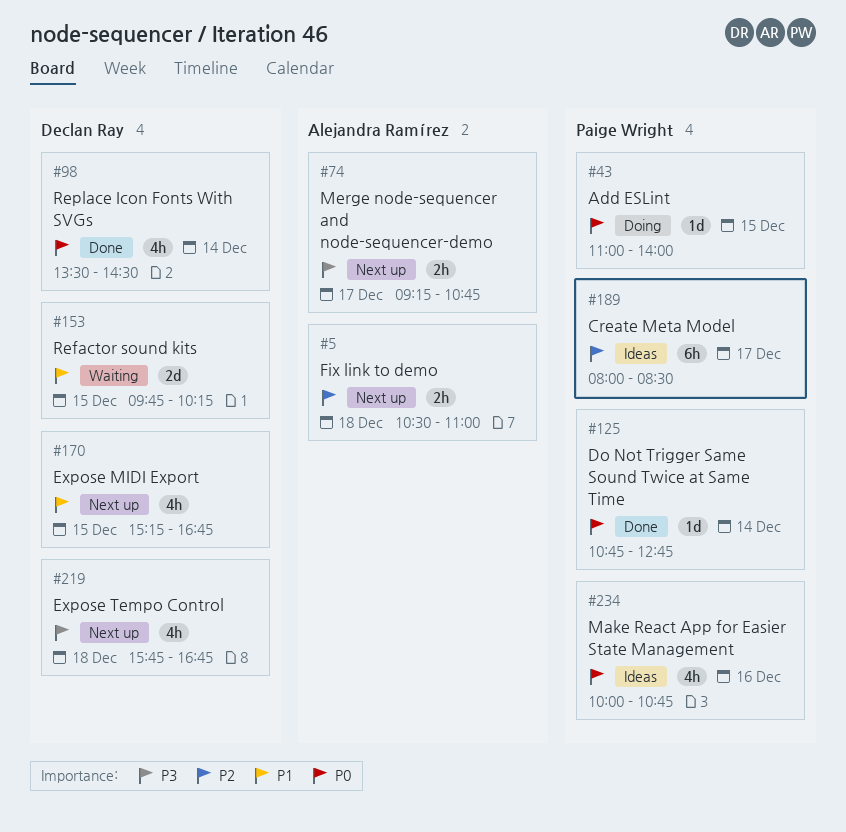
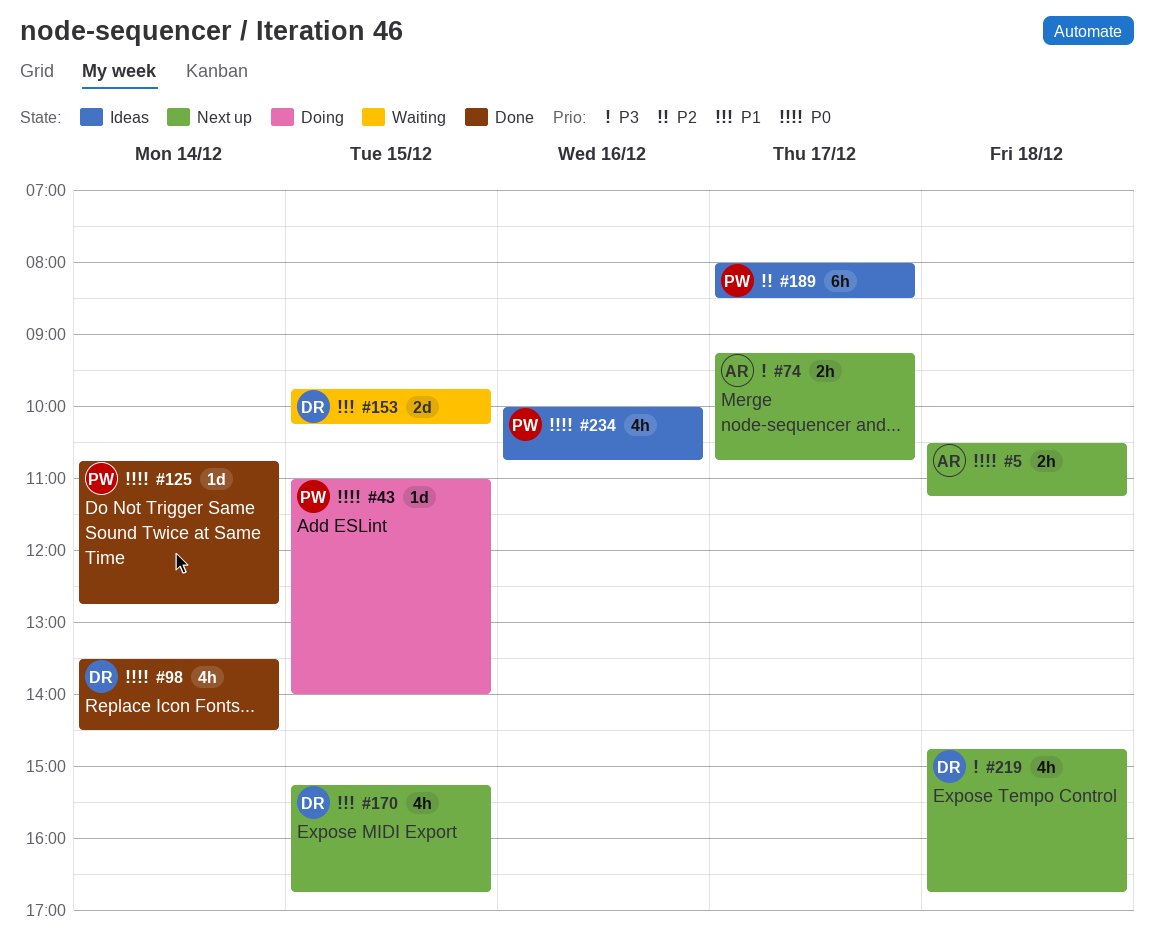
#5, priority: P2 -> P0
#5, ends: 11:00 -> 11:15
#219, begins: 15:45 -> 14:45

